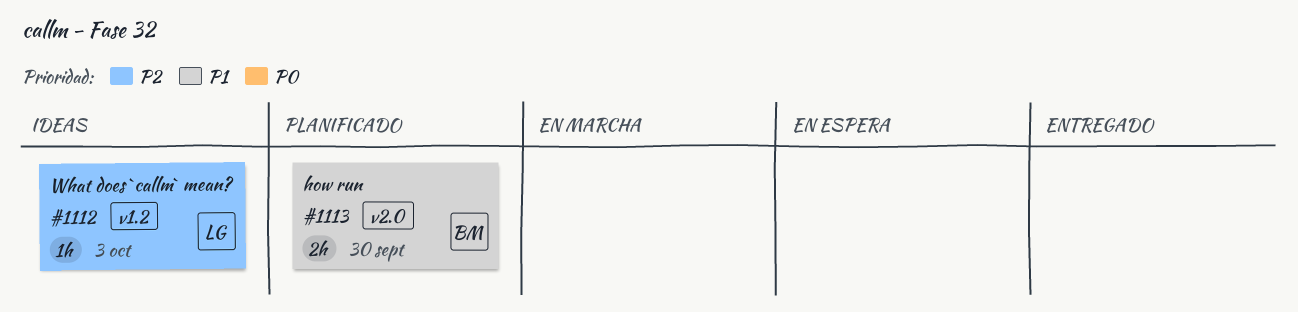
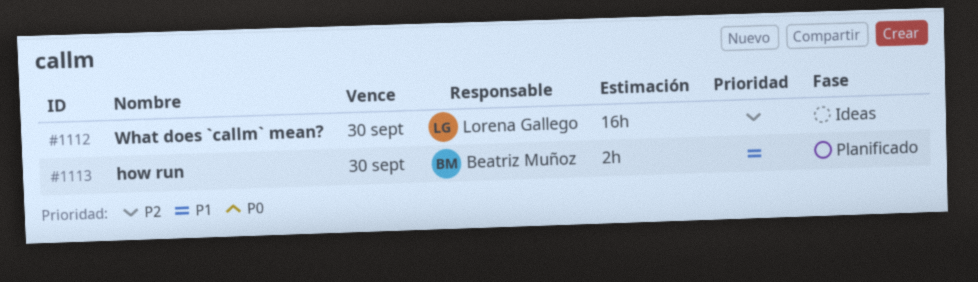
#1112, estimate: 1h -> 16h
#1112, due: Oct 3 -> Sep 30

